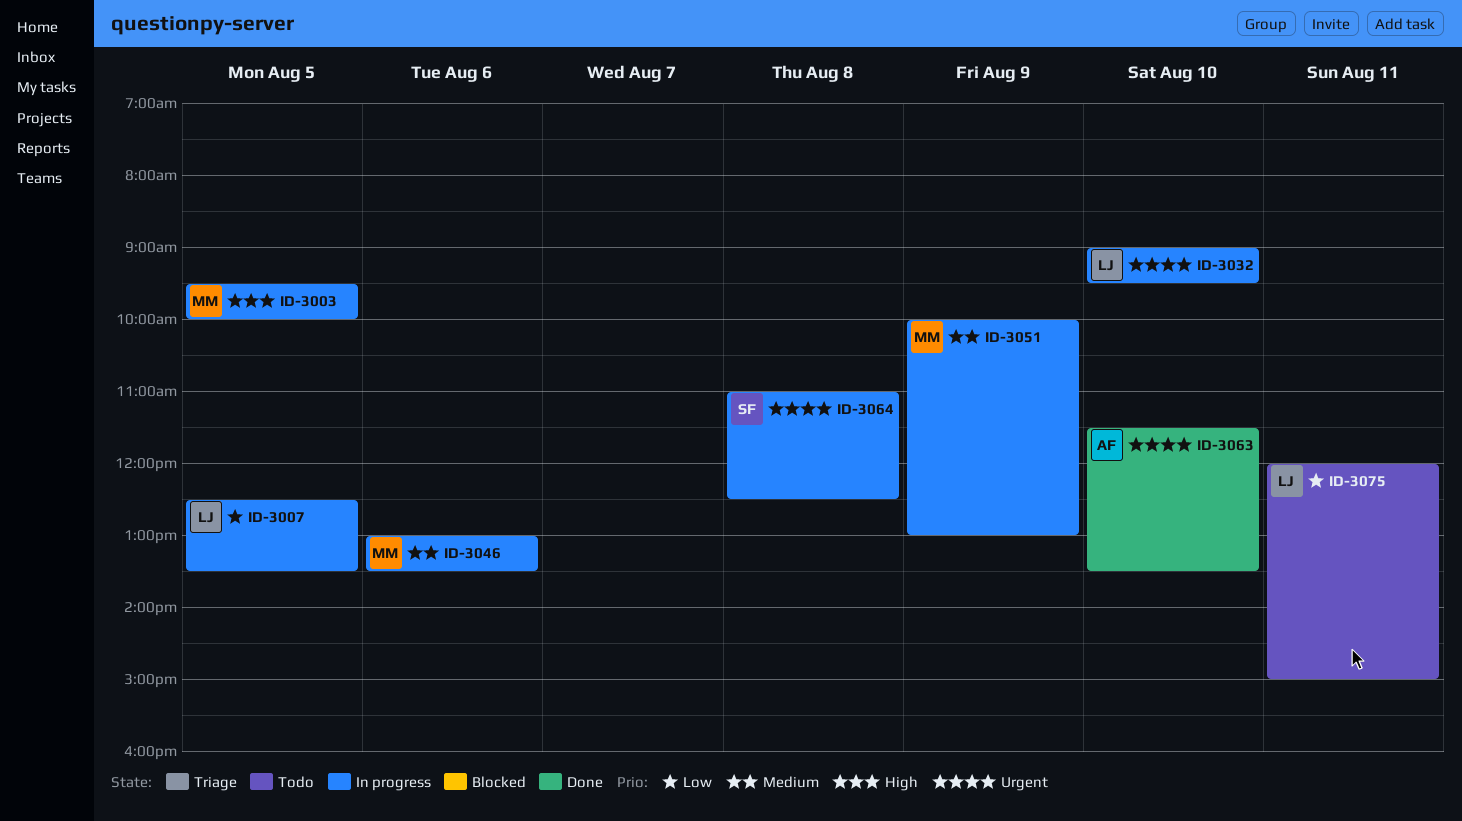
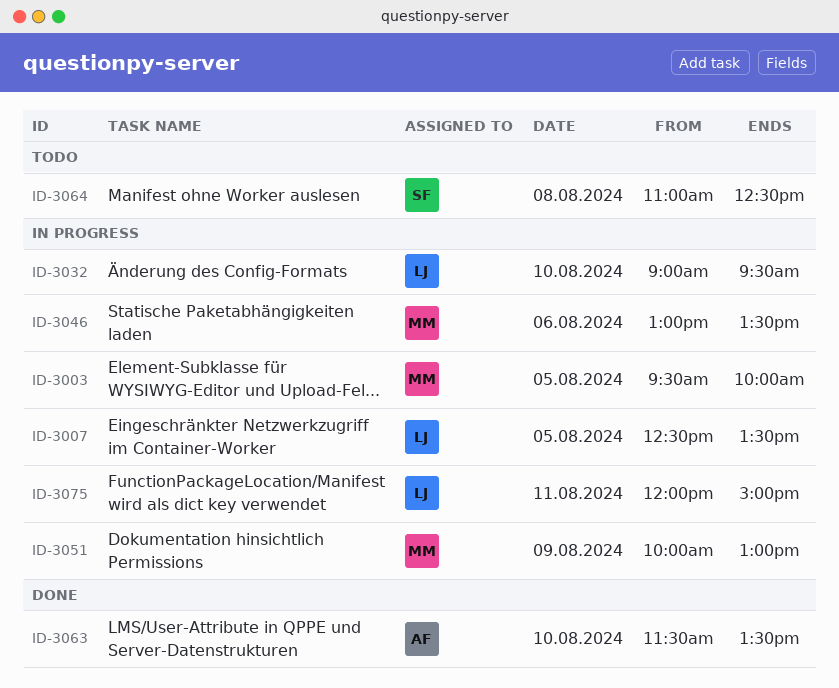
ID-3064, status: In progress -> Todo
ID-3075, status: Todo -> In progress

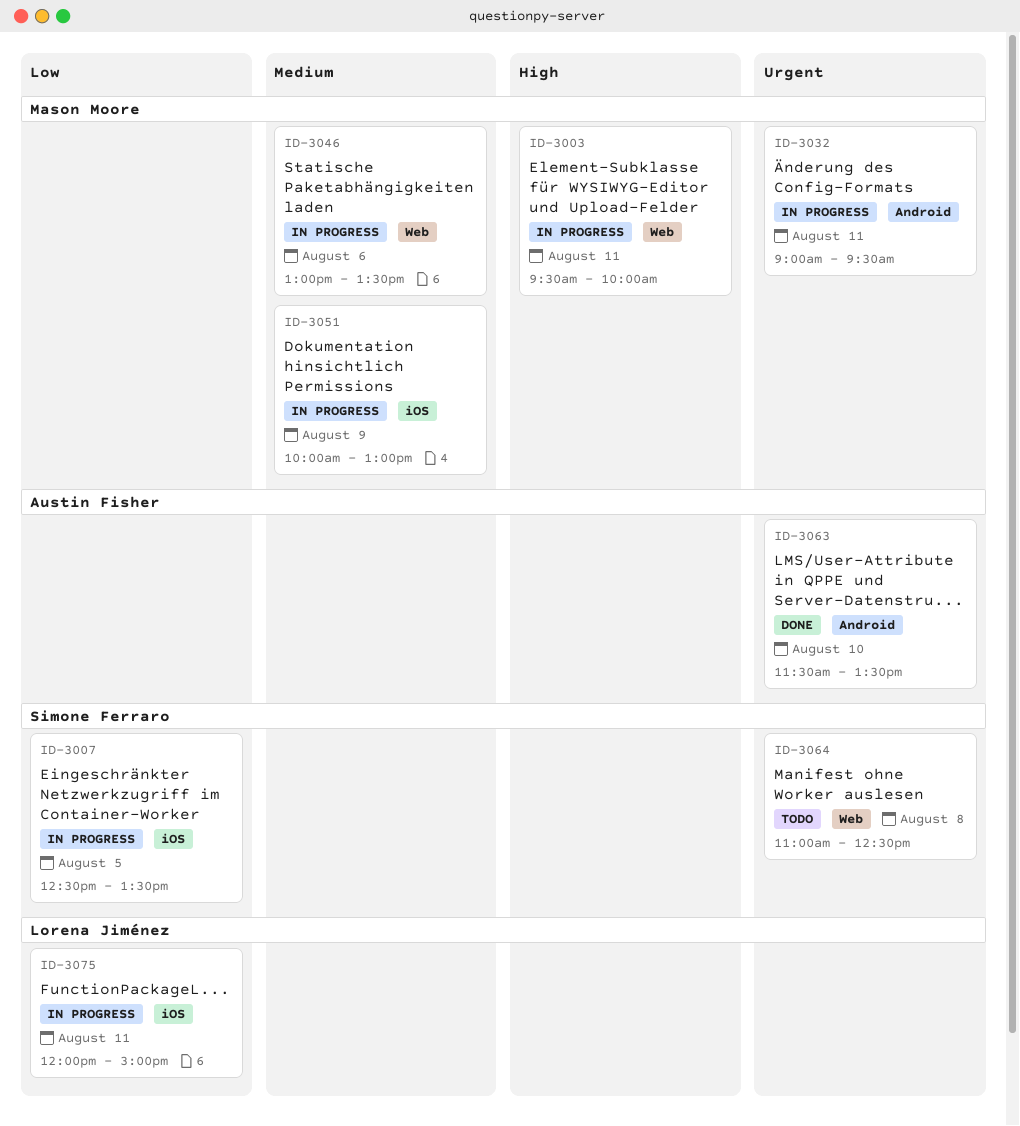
ID-3003, day: Aug 5 -> Aug 11
ID-3007, owner: Lorena Jiménez -> Simone Ferraro
ID-3032, owner: Lorena Jiménez -> Mason Moore
ID-3032, day: Aug 10 -> Aug 11

